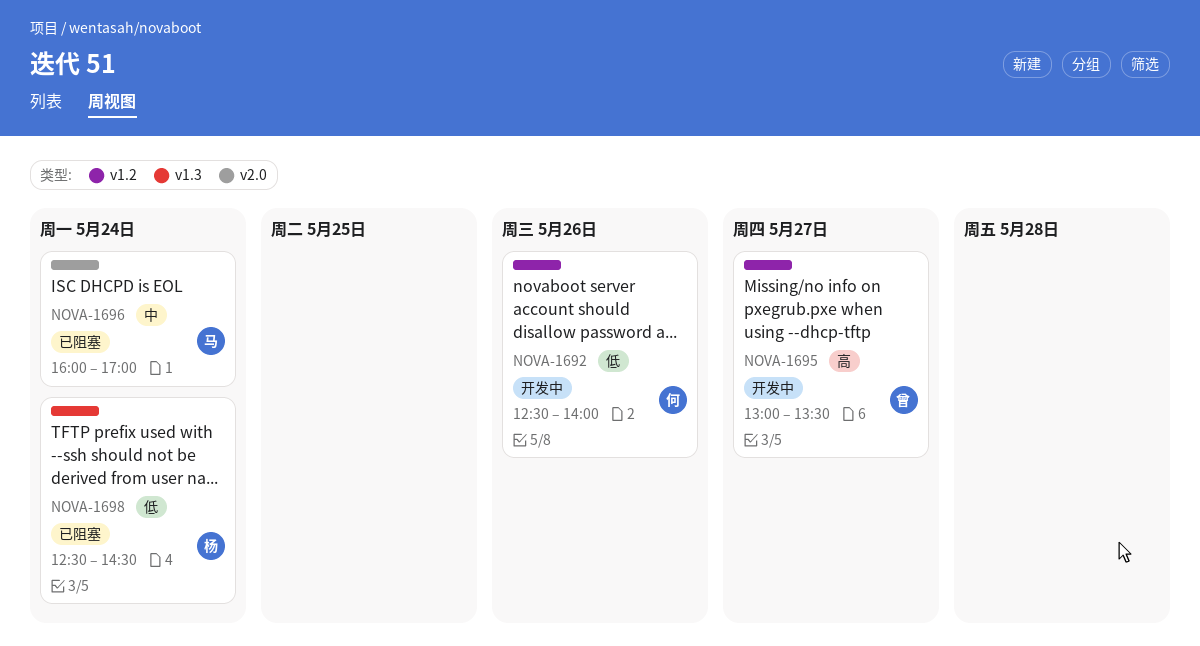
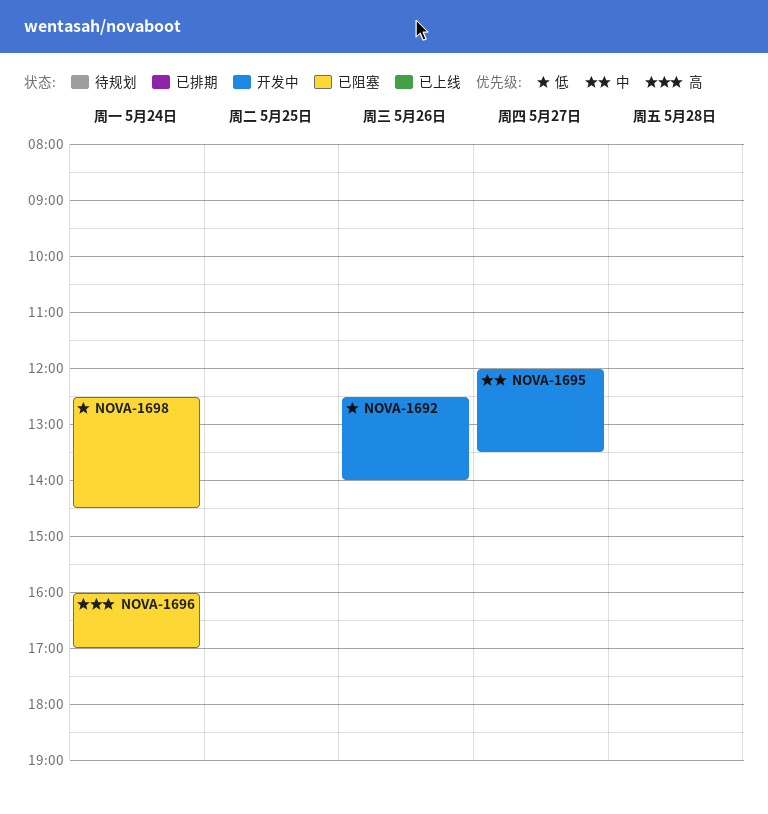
NOVA-1695, priority: 高 -> 中
NOVA-1695, begins: 13:00 -> 12:00
NOVA-1696, priority: 中 -> 高

